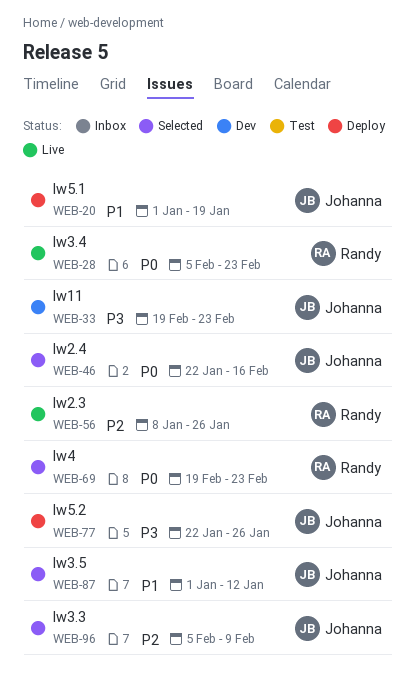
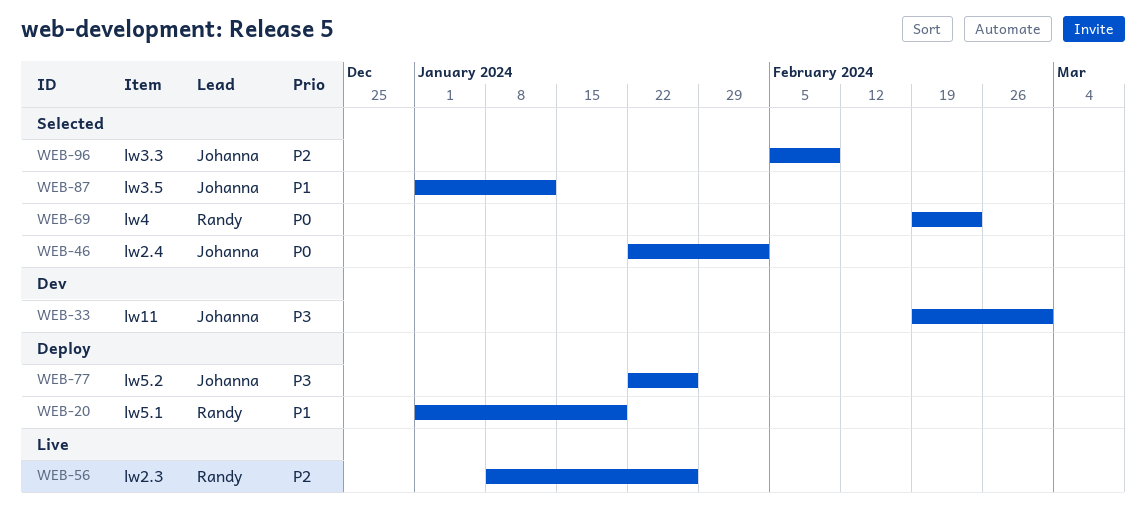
WEB-20, owner: Johanna -> Randy
WEB-28: present -> none
WEB-33, due: Feb 23 -> Mar 1
WEB-46, due: Feb 16 -> Feb 2

